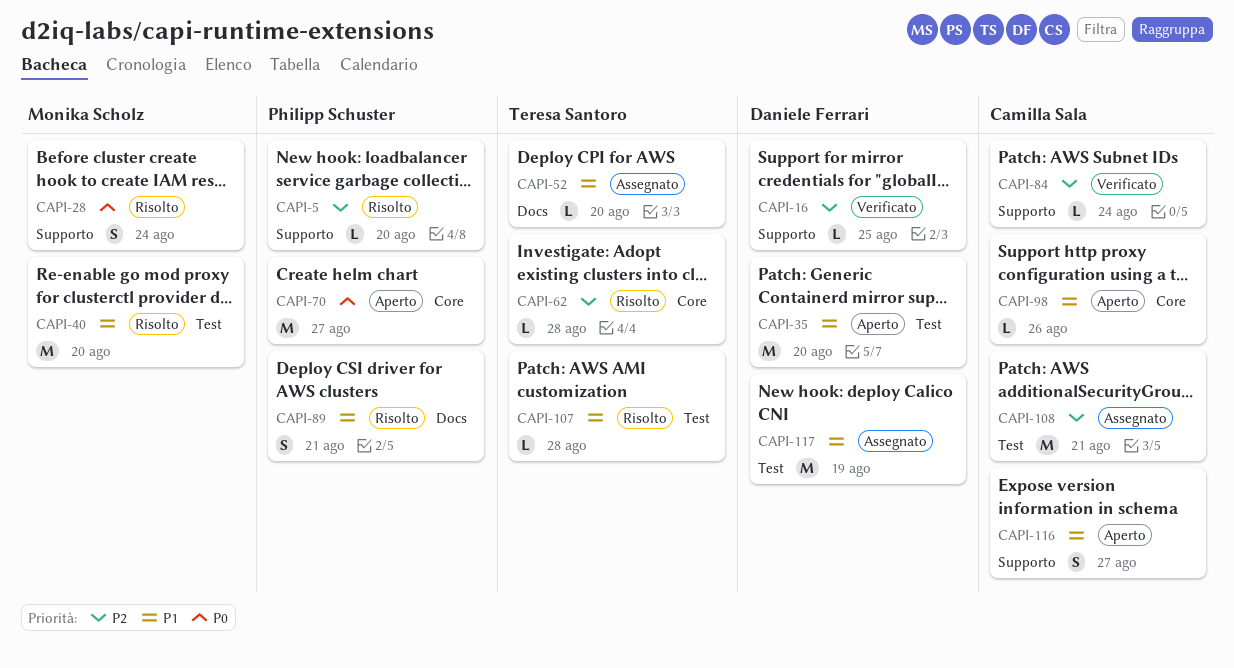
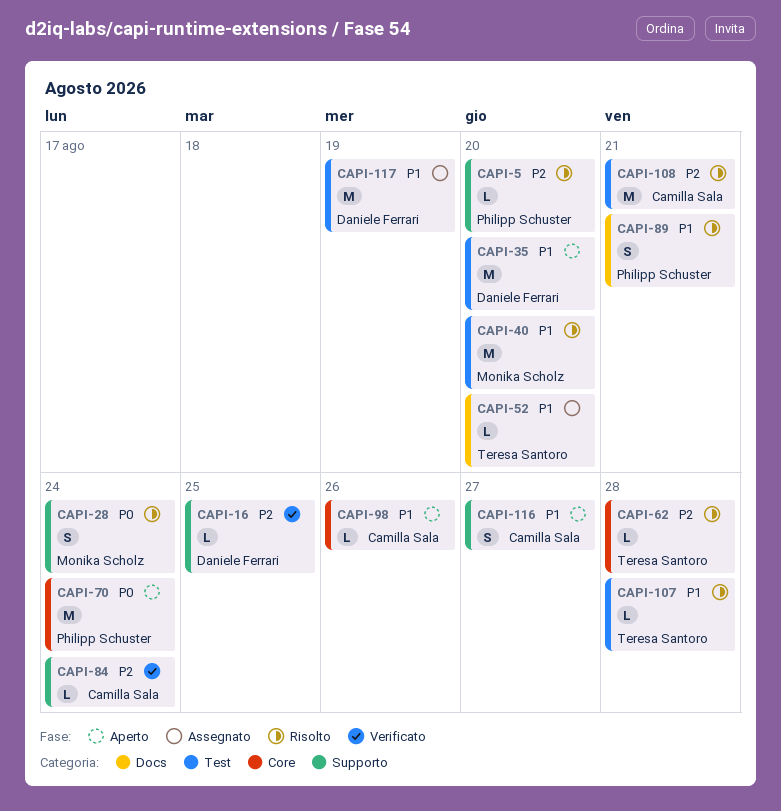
CAPI-70, due: Aug 27 -> Aug 24
CAPI-108, status: Assegnato -> Risolto

